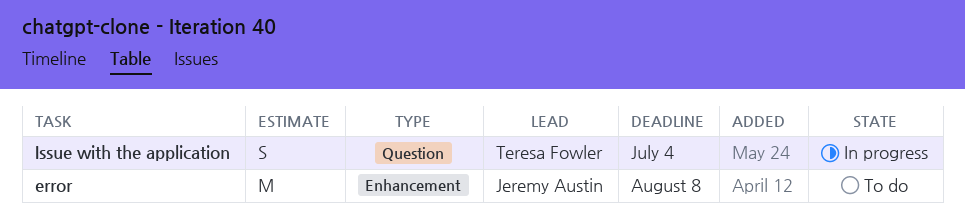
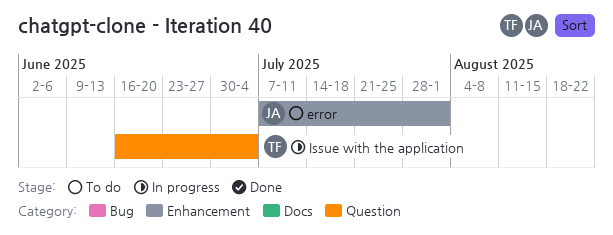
error, due: Aug 8 -> Aug 1

